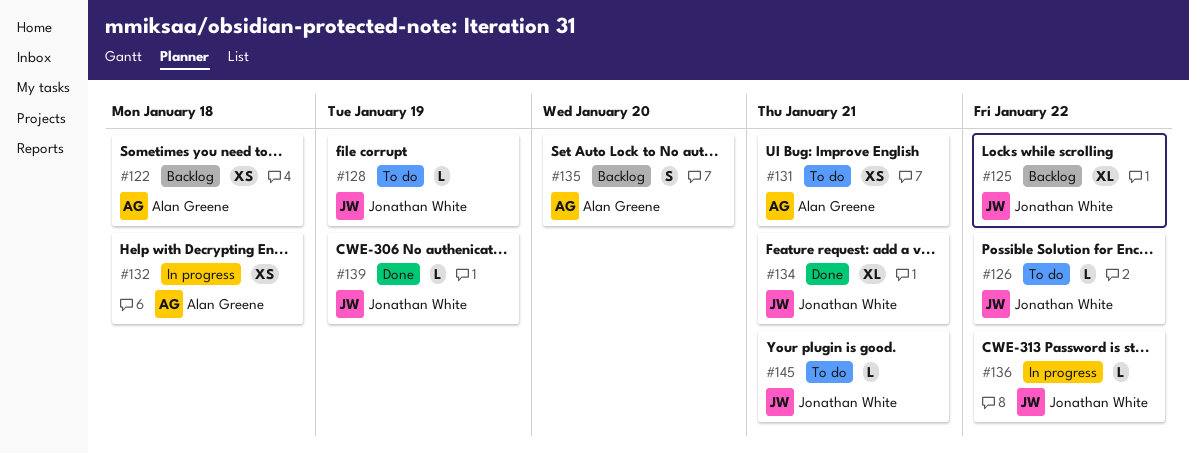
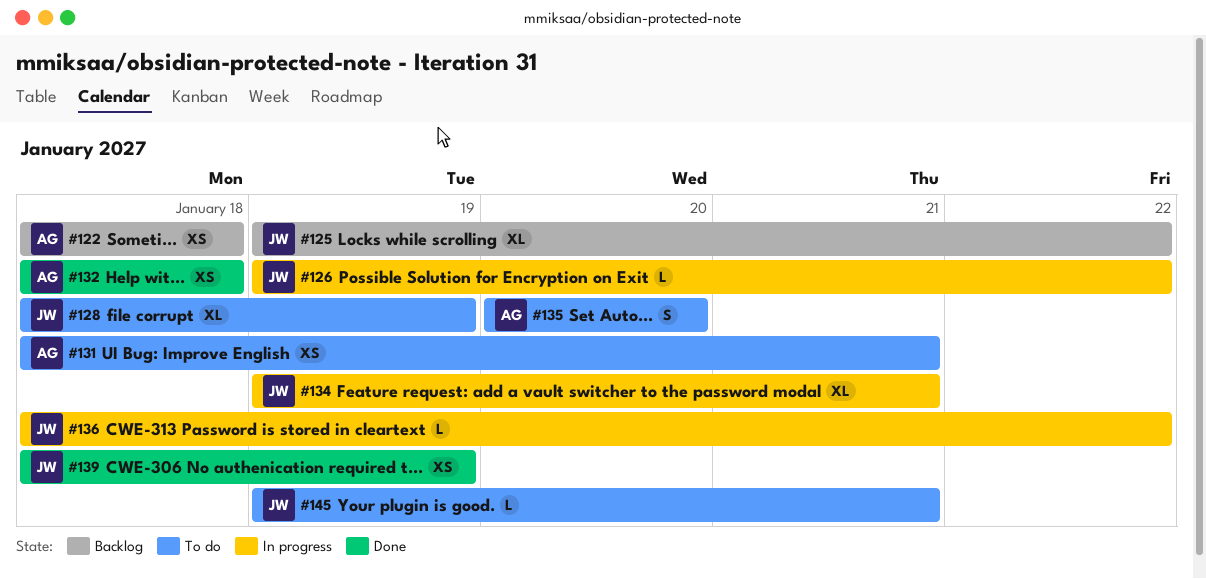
#126, status: To do -> In progress
#128, estimate: L -> XL
#132, status: In progress -> Done
#134, status: Done -> In progress
#135, status: Backlog -> To do
#139, estimate: L -> XS

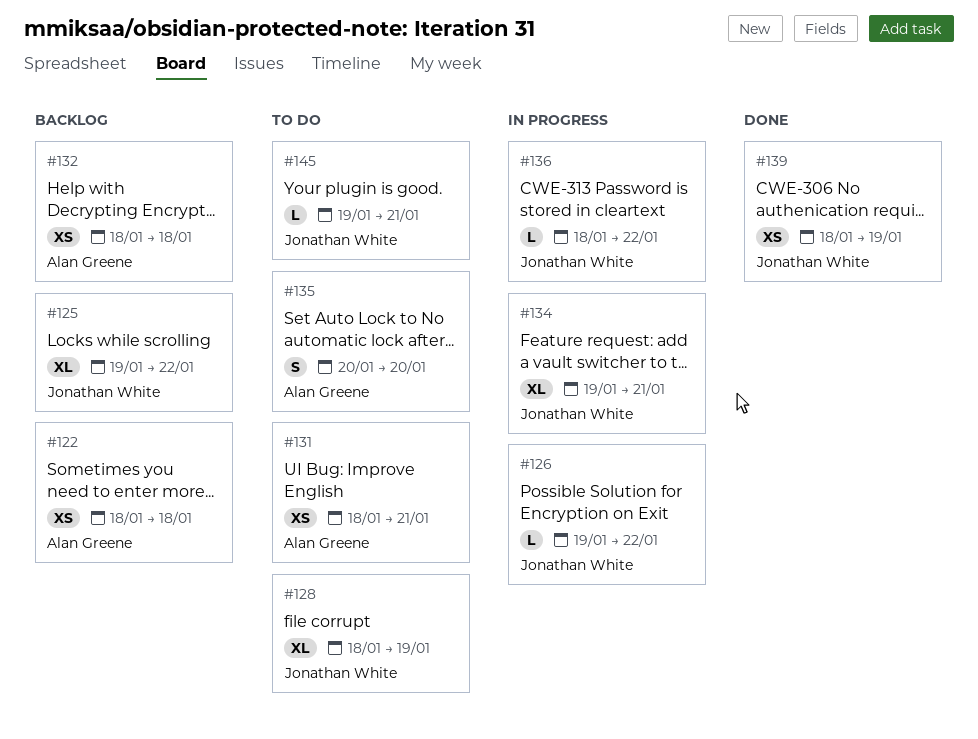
#132, status: Done -> Backlog

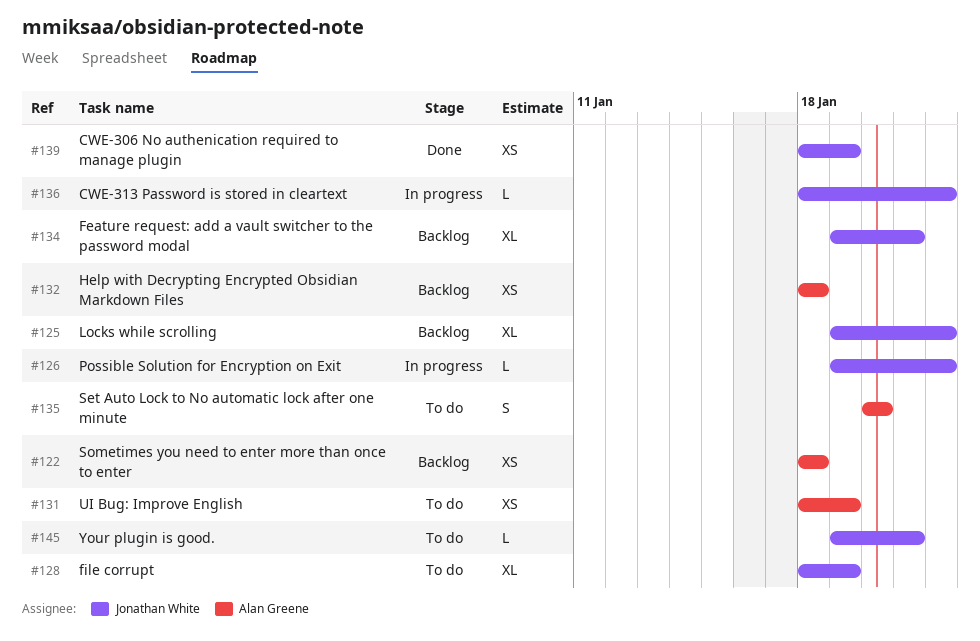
#131, due: Jan 21 -> Jan 19
#134, status: In progress -> Backlog

